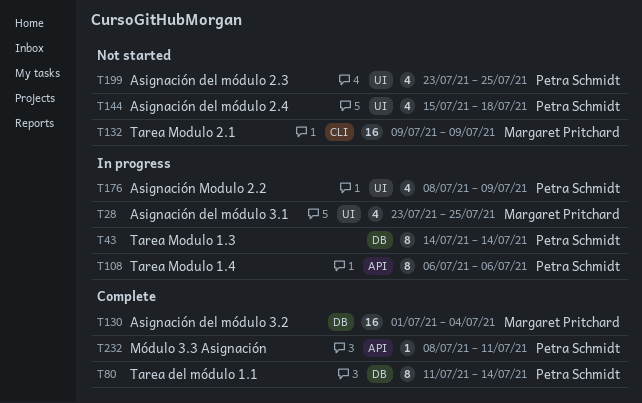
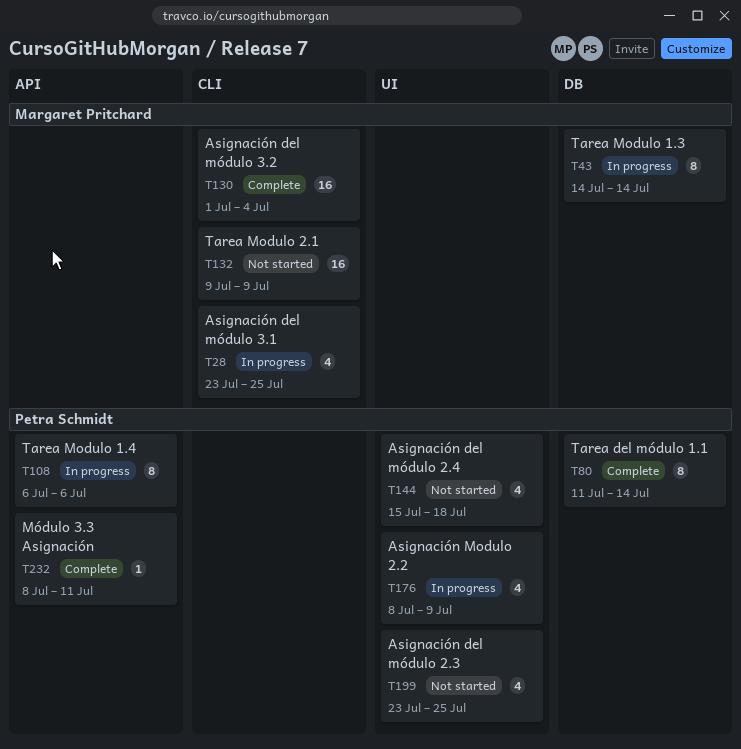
T28, label: UI -> CLI
T43, owner: Petra Schmidt -> Margaret Pritchard
T130, label: DB -> CLI

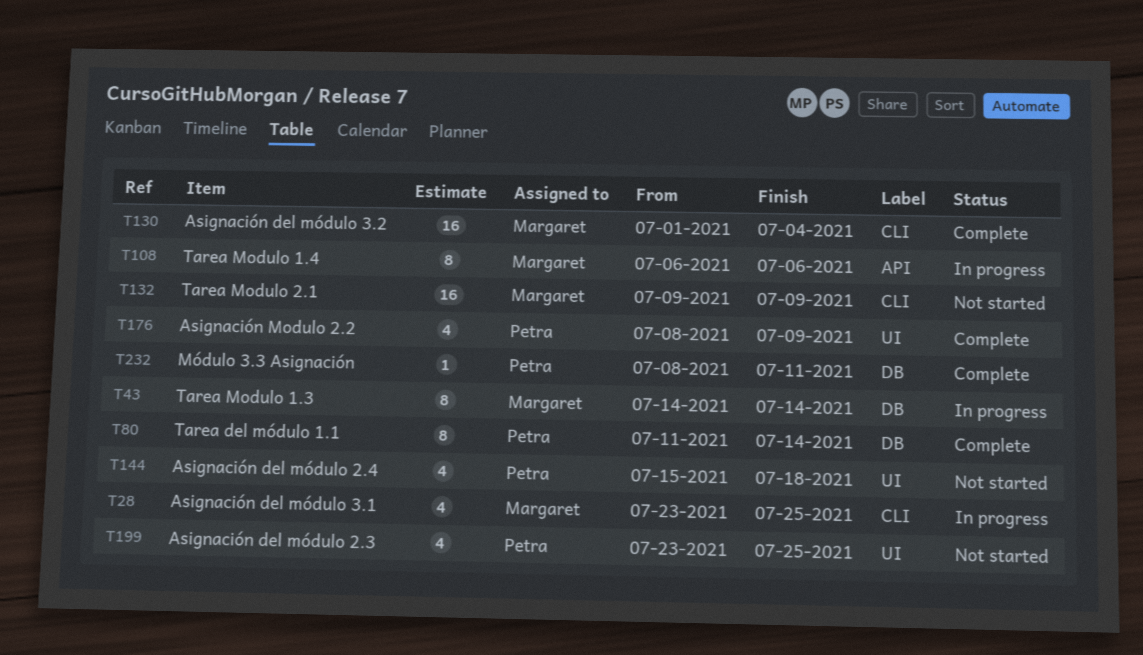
T108, owner: Petra Schmidt -> Margaret Pritchard
T176, status: In progress -> Complete
T232, label: API -> DB

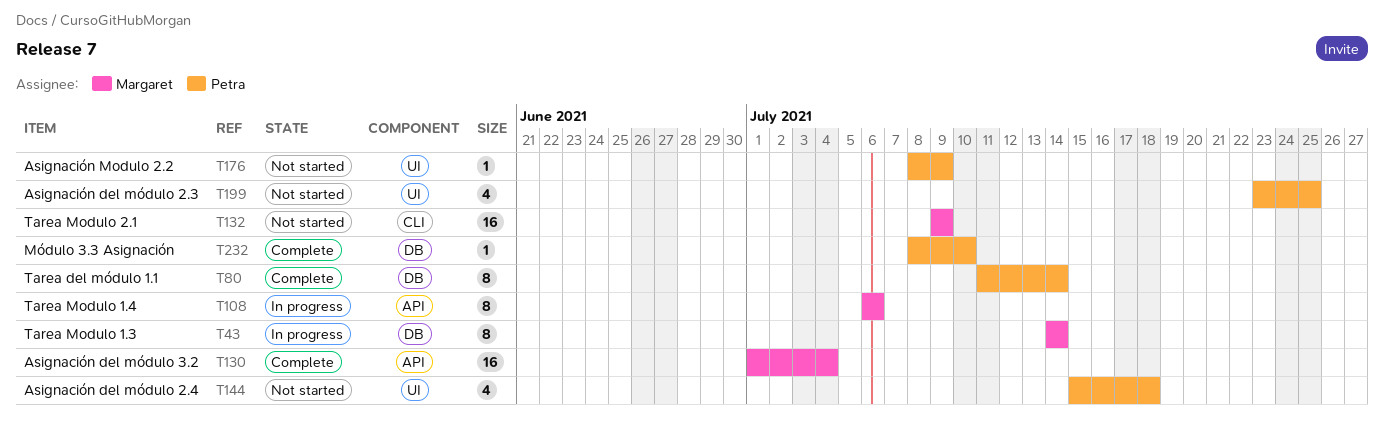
T28: present -> none
T130, label: CLI -> API
T176, status: Complete -> Not started
T176, estimate: 4 -> 1
T232, due: Jul 11 -> Jul 10

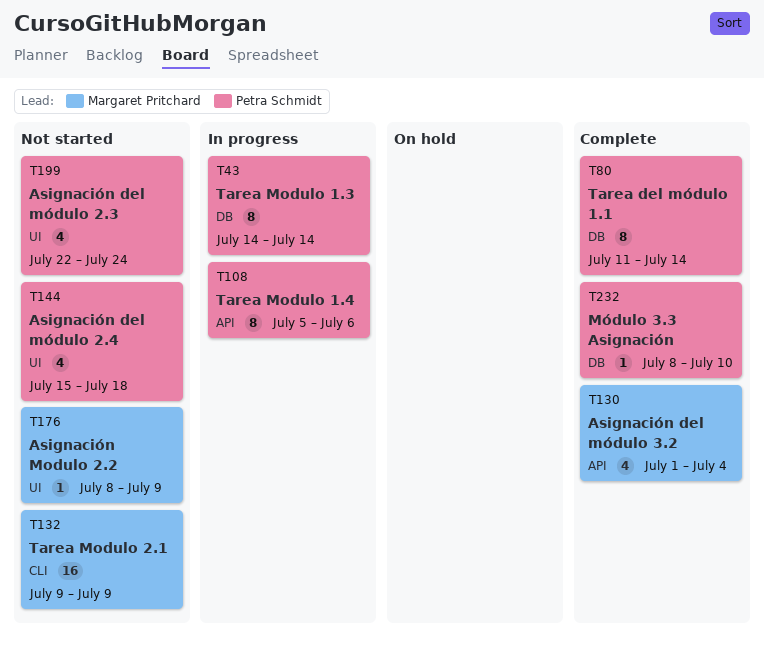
T43, owner: Margaret Pritchard -> Petra Schmidt
T108, owner: Margaret Pritchard -> Petra Schmidt
T108, start: Jul 6 -> Jul 5
T130, estimate: 16 -> 4
T176, owner: Petra Schmidt -> Margaret Pritchard
T199, start: Jul 23 -> Jul 22
T199, due: Jul 25 -> Jul 24

